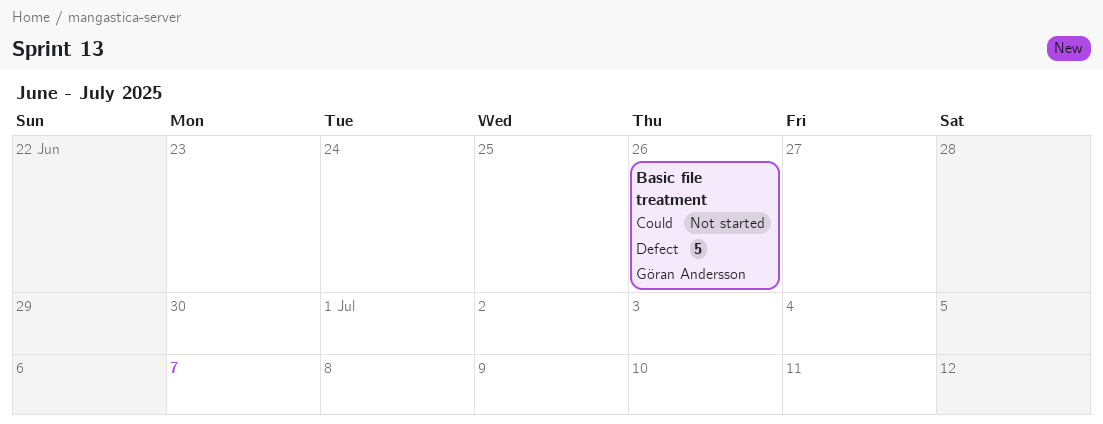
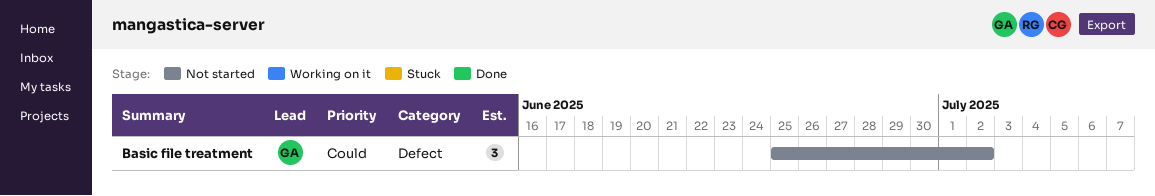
Basic file treatment, estimate: 5 -> 3
Basic file treatment, due: Jun 26 -> Jul 2

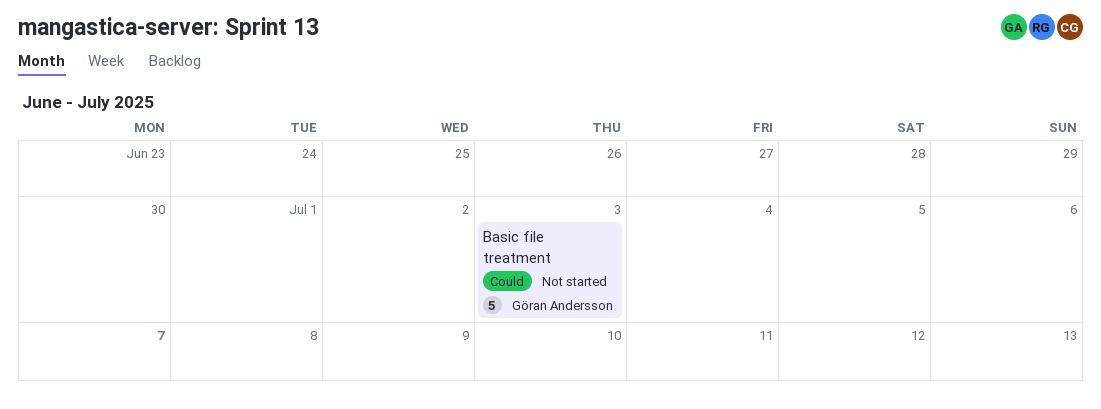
Basic file treatment, estimate: 3 -> 5
Basic file treatment, due: Jul 2 -> Jul 3

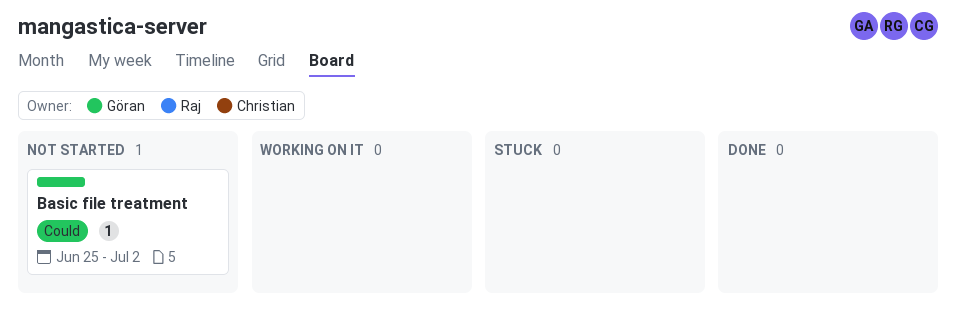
Basic file treatment, estimate: 5 -> 1
Basic file treatment, due: Jul 3 -> Jul 2

